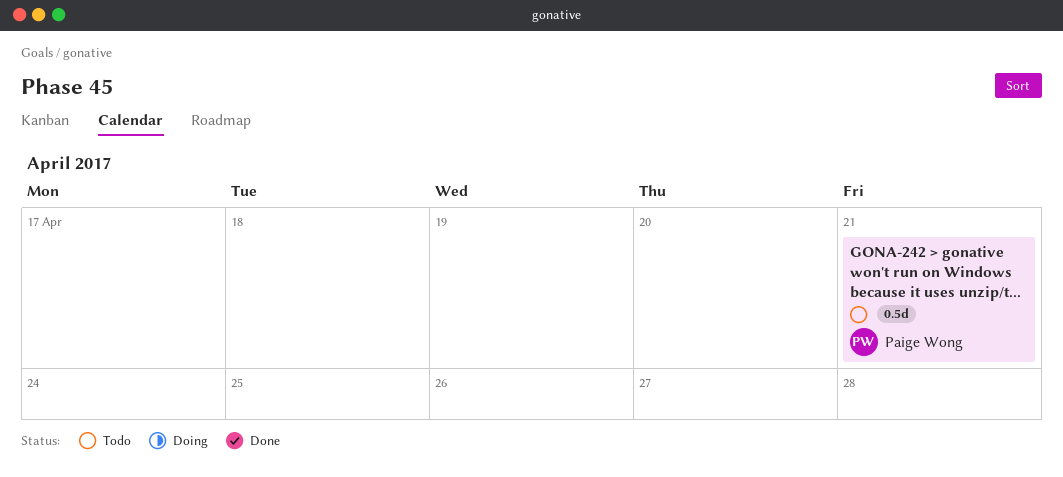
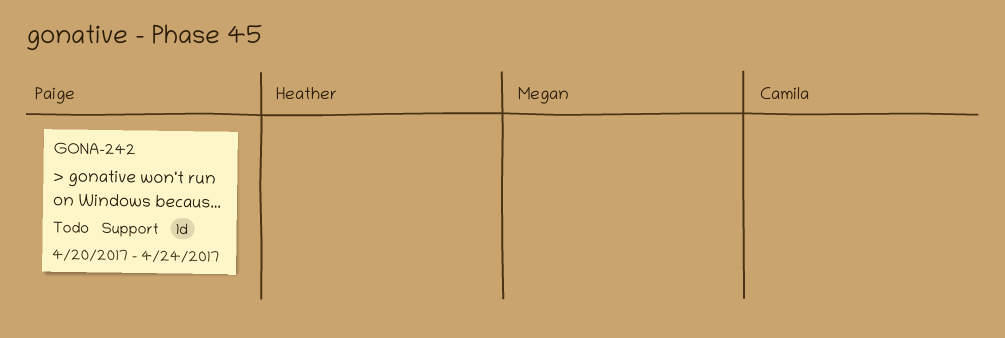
GONA-242, estimate: 0.5d -> 1d
GONA-242, due: Apr 21 -> Apr 24

